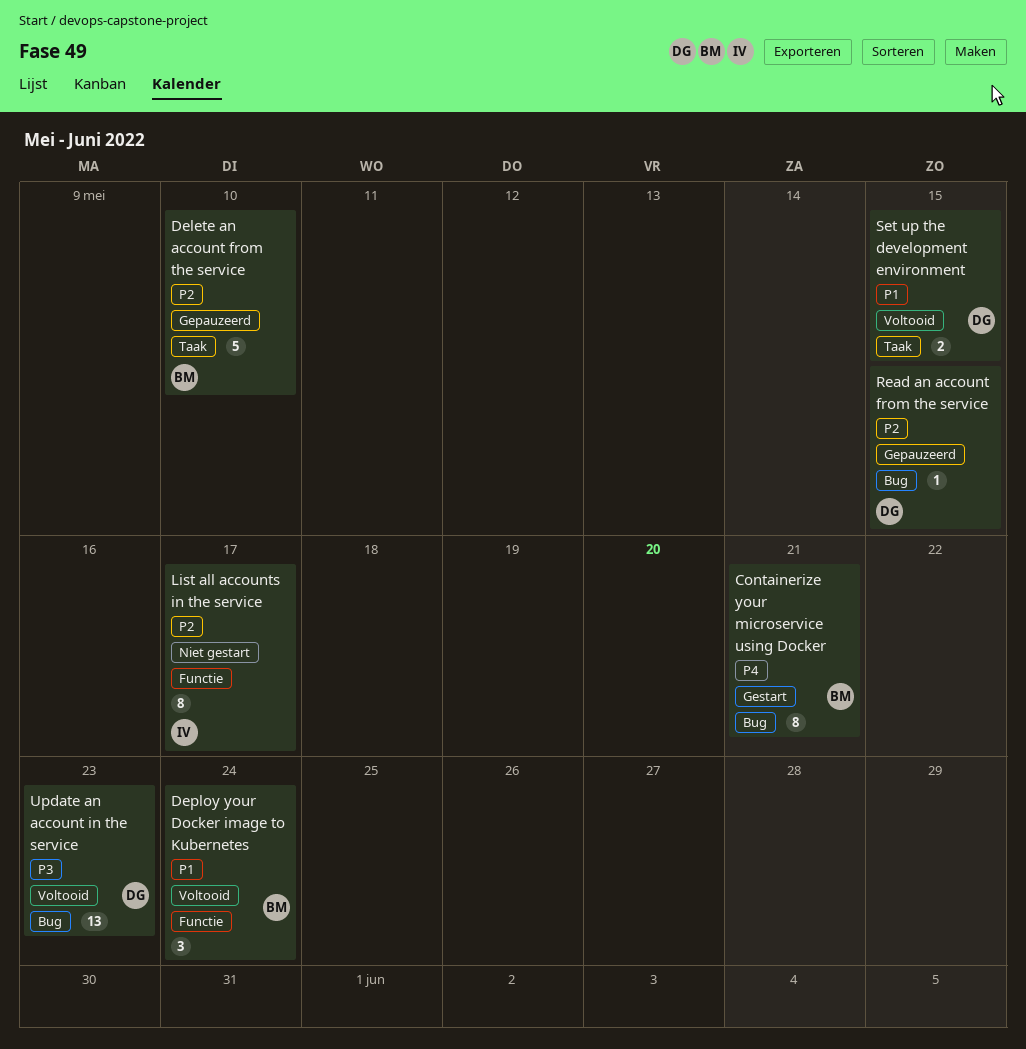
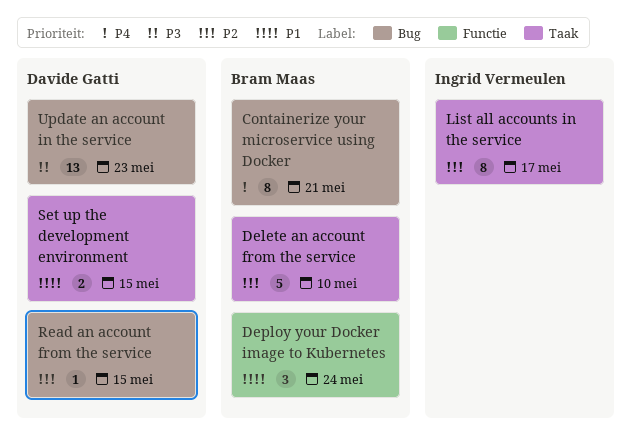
List all accounts in the service, label: Functie -> Taak

